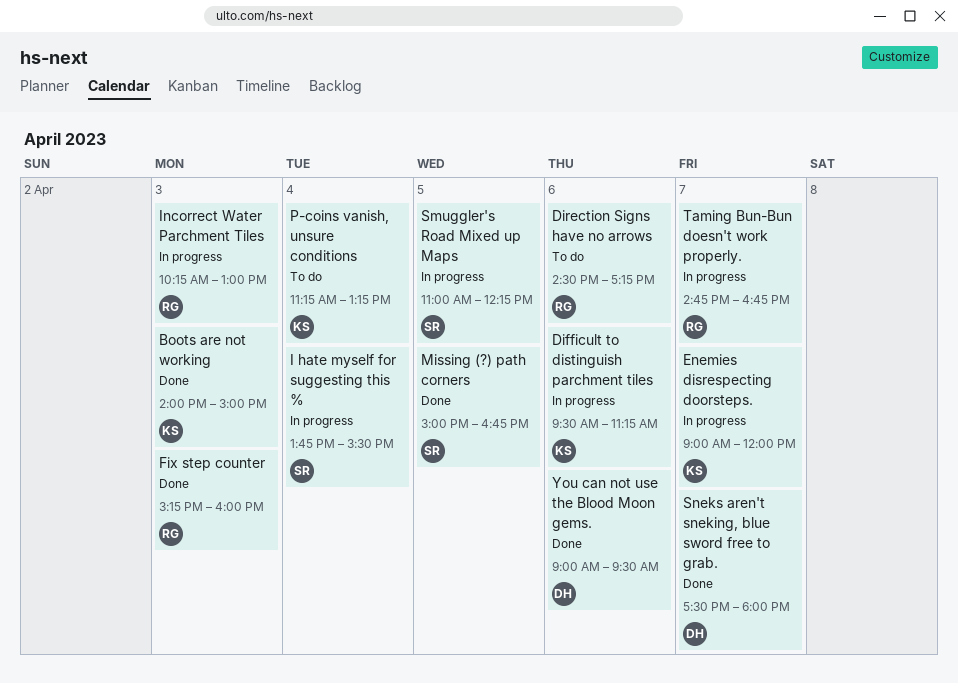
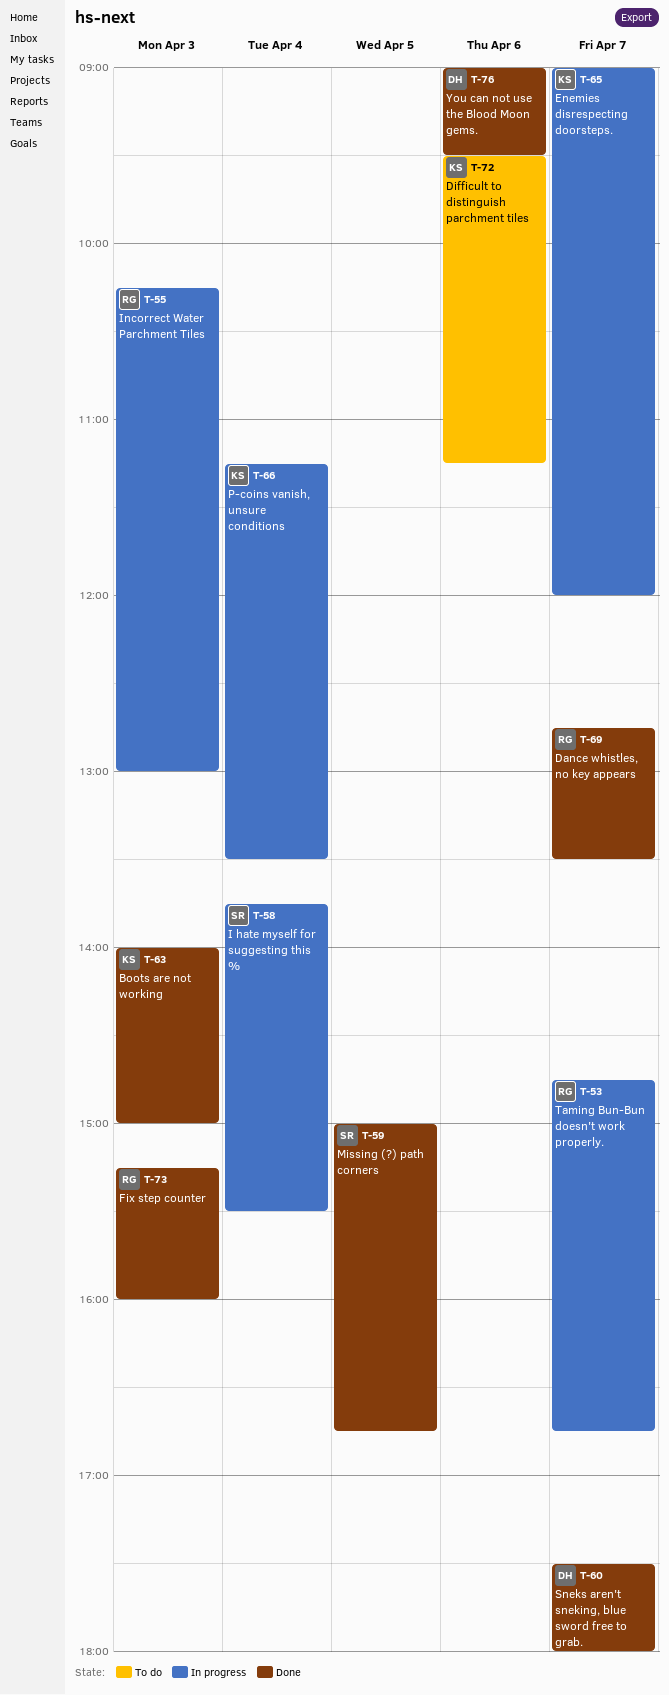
Dance whistles, no key appears: none -> present
Difficult to distinguish parchment tiles, status: In progress -> To do
Direction Signs have no arrows: present -> none
P-coins vanish, unsure conditions, status: To do -> In progress
P-coins vanish, unsure conditions, ends: 13:15 -> 13:30
Smuggler's Road Mixed up Maps: present -> none

